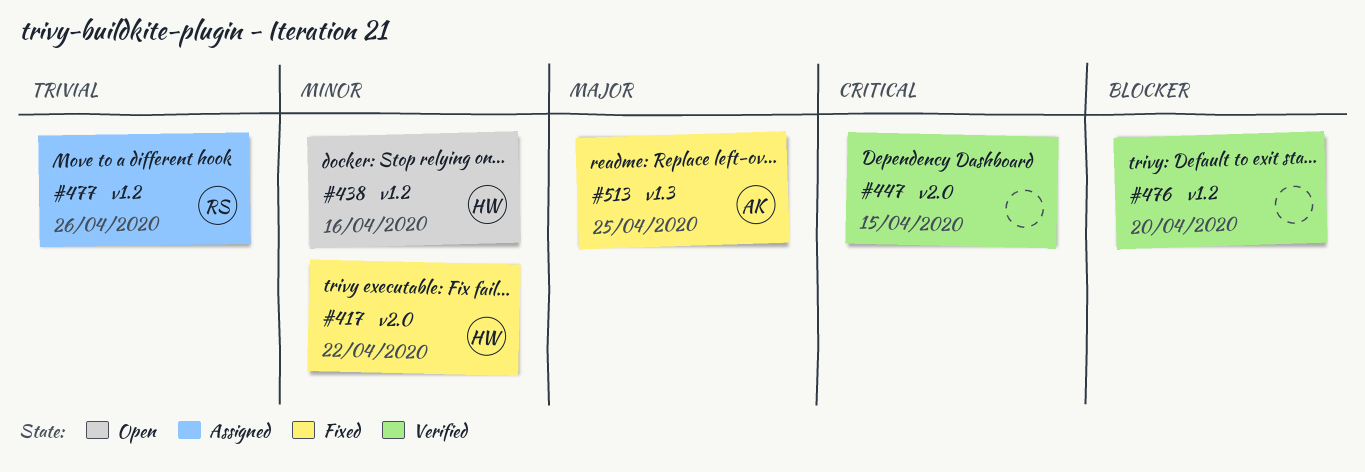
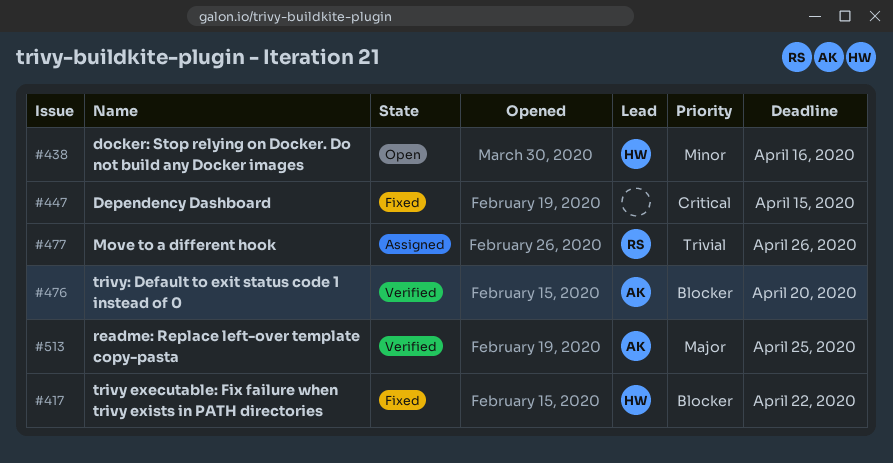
#417, priority: Minor -> Blocker
#447, status: Verified -> Fixed
#476, owner: none -> AK
#513, status: Fixed -> Verified

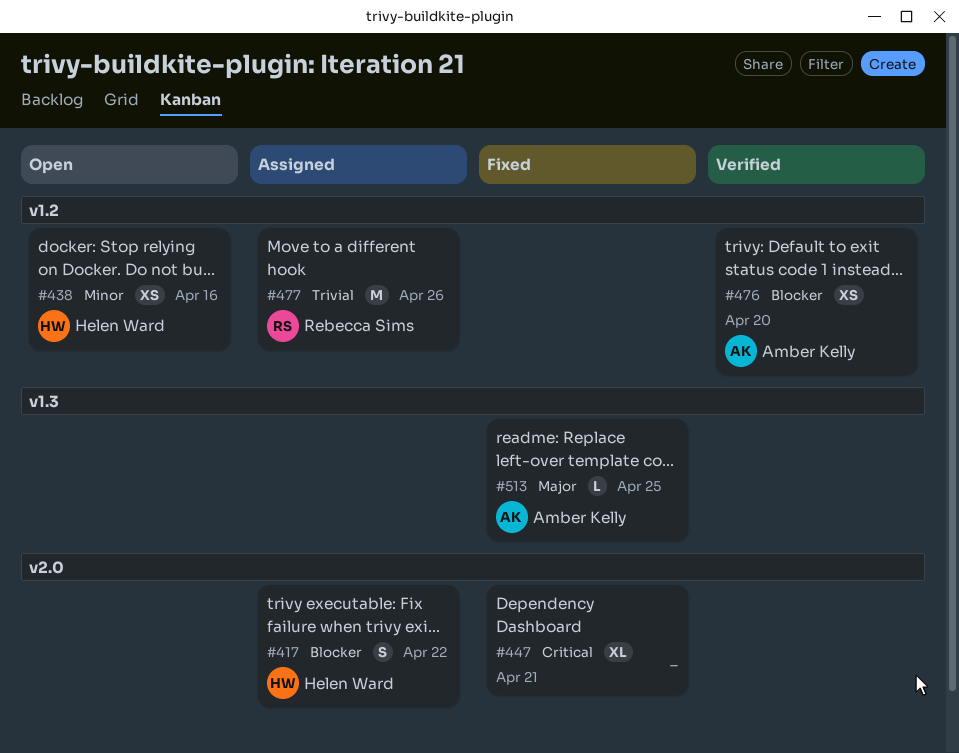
#417, status: Fixed -> Assigned
#447, due: Apr 15 -> Apr 21
#513, status: Verified -> Fixed

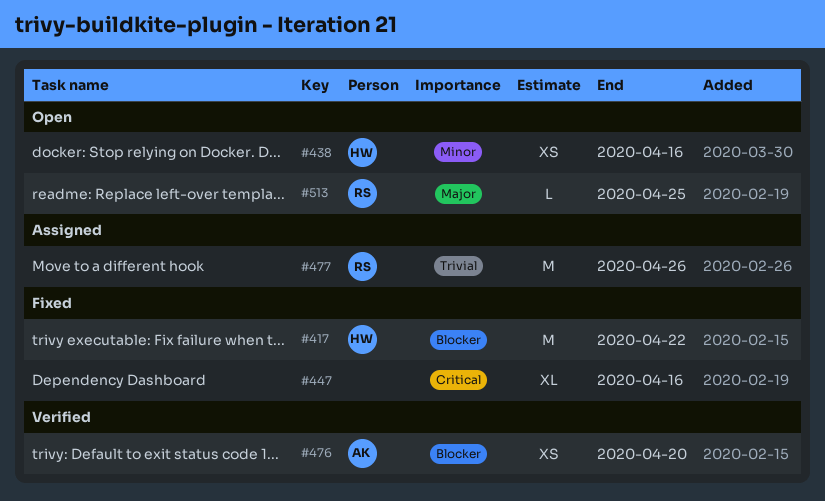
#417, status: Assigned -> Fixed
#417, estimate: S -> M
#447, due: Apr 21 -> Apr 16
#513, status: Fixed -> Open
#513, owner: Amber Kelly -> Rebecca Sims

